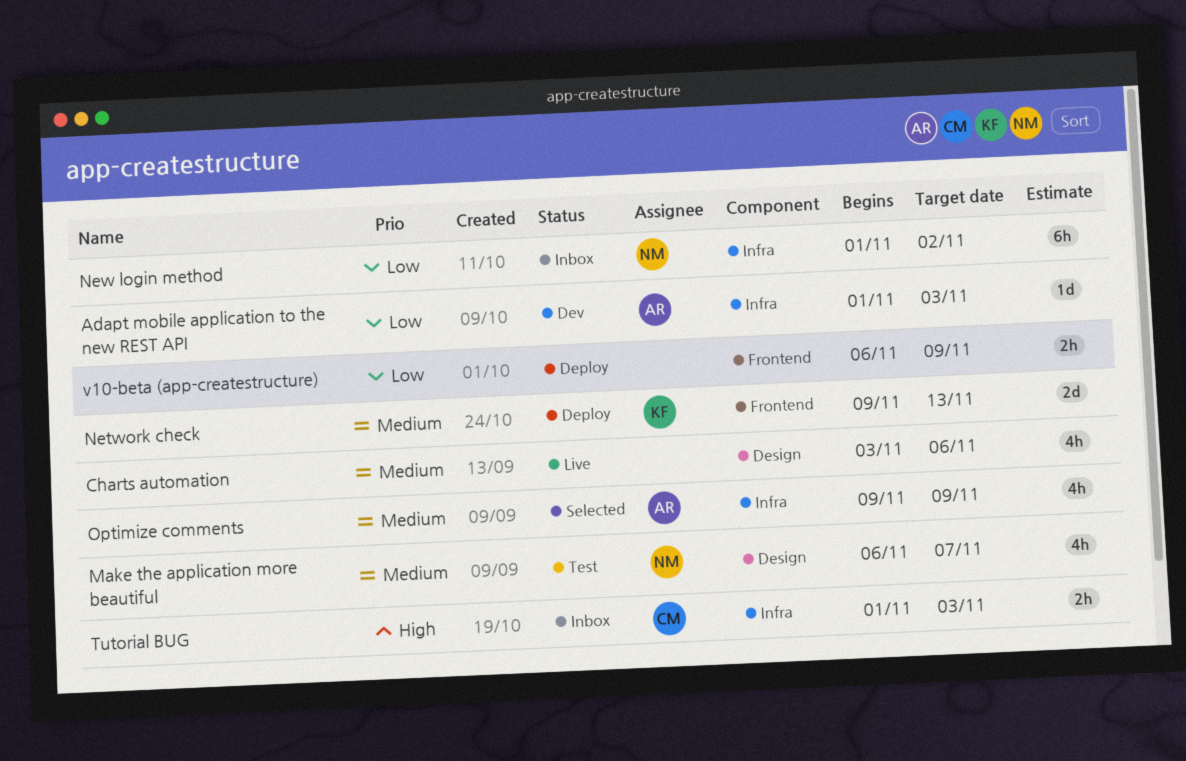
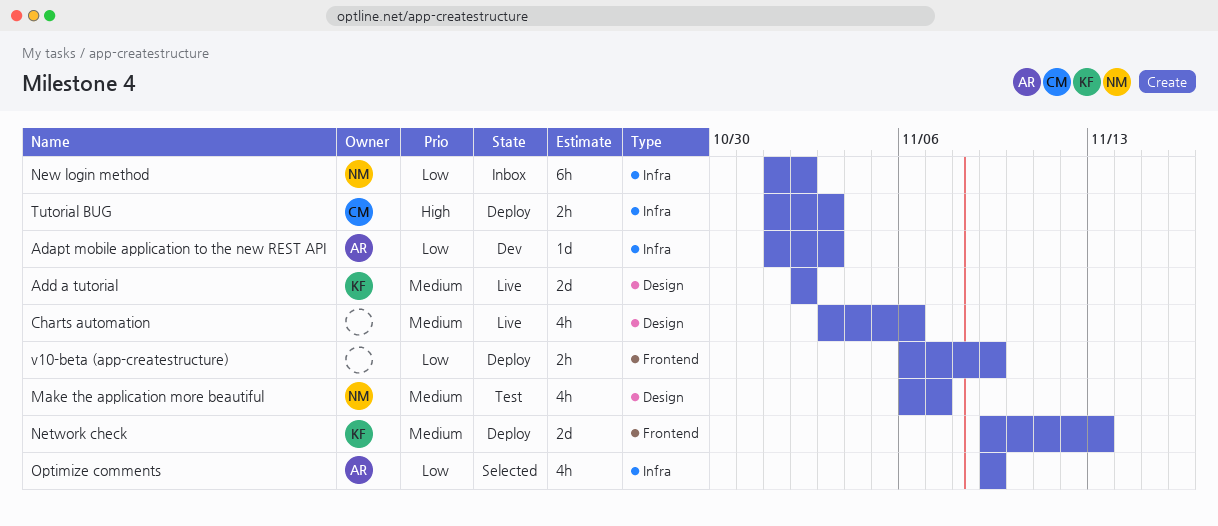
Add a tutorial: none -> present
Optimize comments, priority: Medium -> Low
Tutorial BUG, status: Inbox -> Deploy

